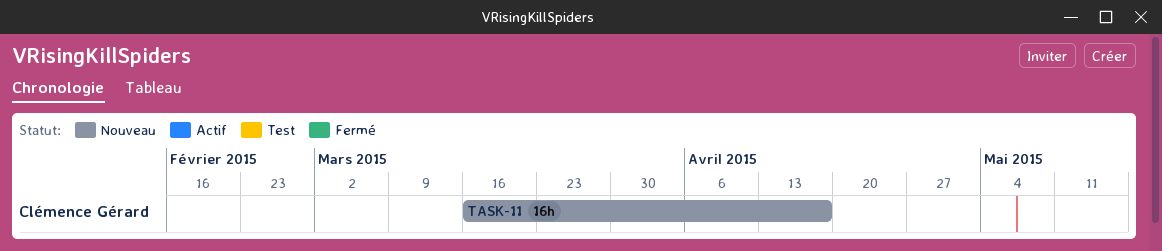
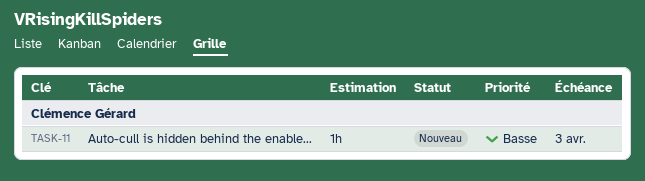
TASK-11, estimate: 16h -> 1h
TASK-11, due: Apr 17 -> Apr 3

